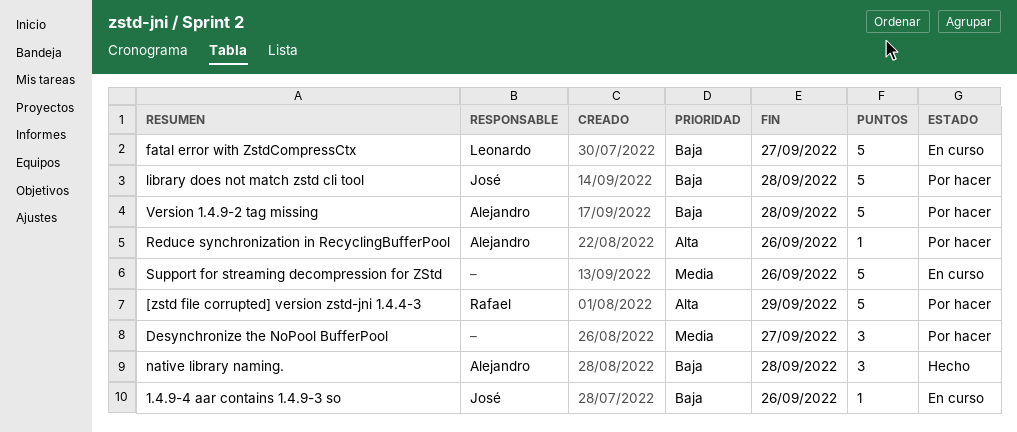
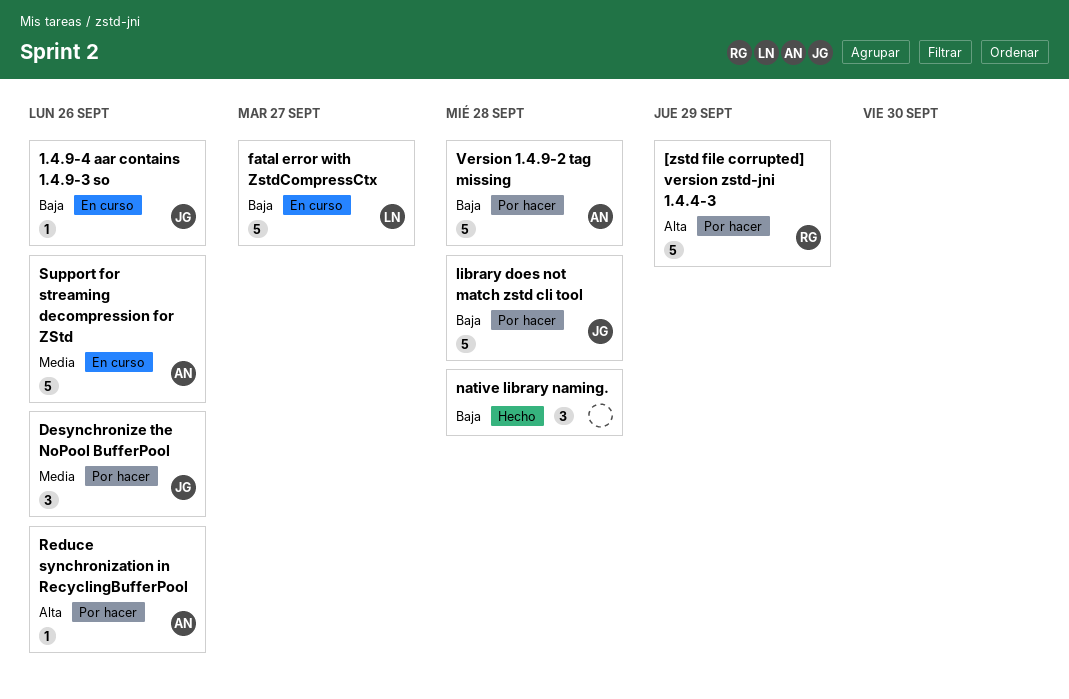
Desynchronize the NoPool BufferPool, owner: none -> José
Desynchronize the NoPool BufferPool, due: Sep 27 -> Sep 26
native library naming., owner: Alejandro -> none
Support for streaming decompression for ZStd, owner: none -> Alejandro

